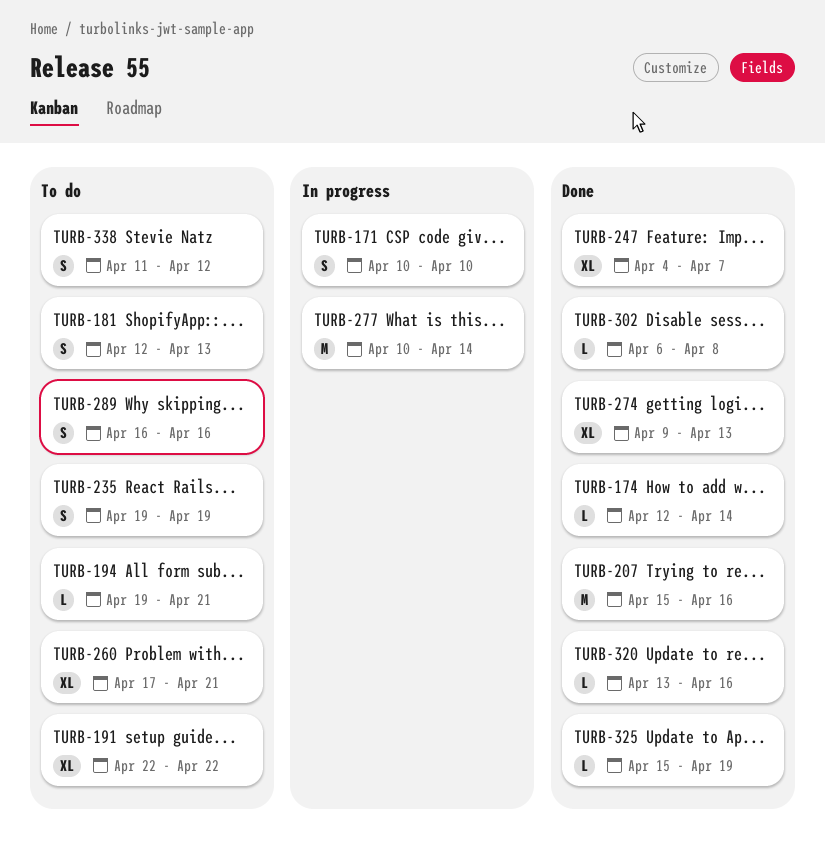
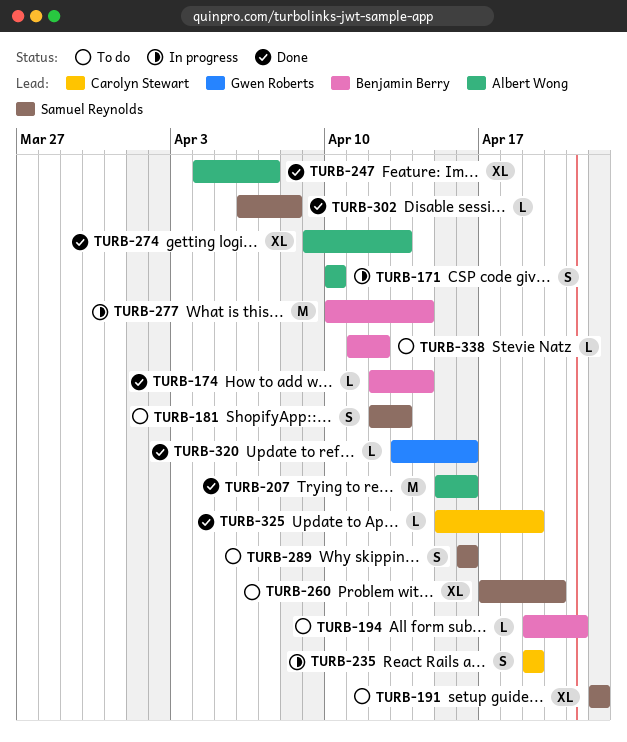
TURB-235, status: To do -> In progress
TURB-260, due: Apr 21 -> Apr 20
TURB-338, estimate: S -> L

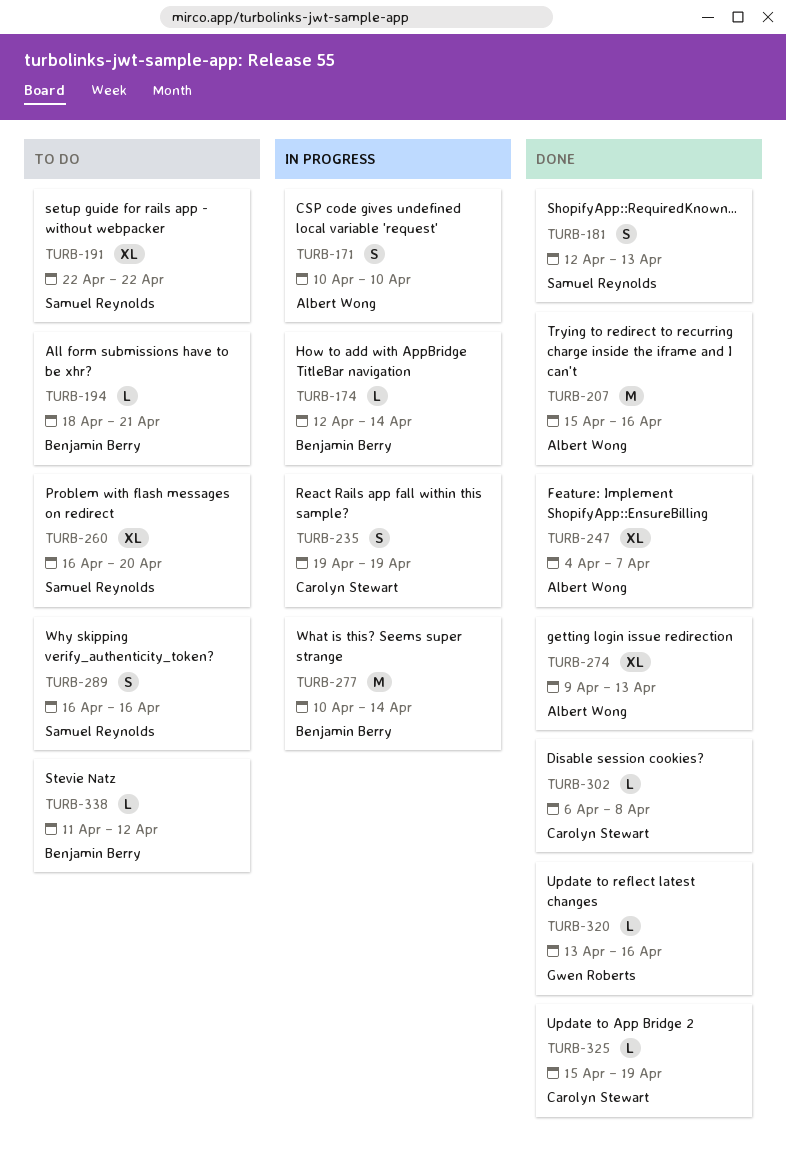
TURB-174, status: Done -> In progress
TURB-181, status: To do -> Done
TURB-194, start: Apr 19 -> Apr 18
TURB-260, start: Apr 17 -> Apr 16
TURB-302, owner: Samuel Reynolds -> Carolyn Stewart

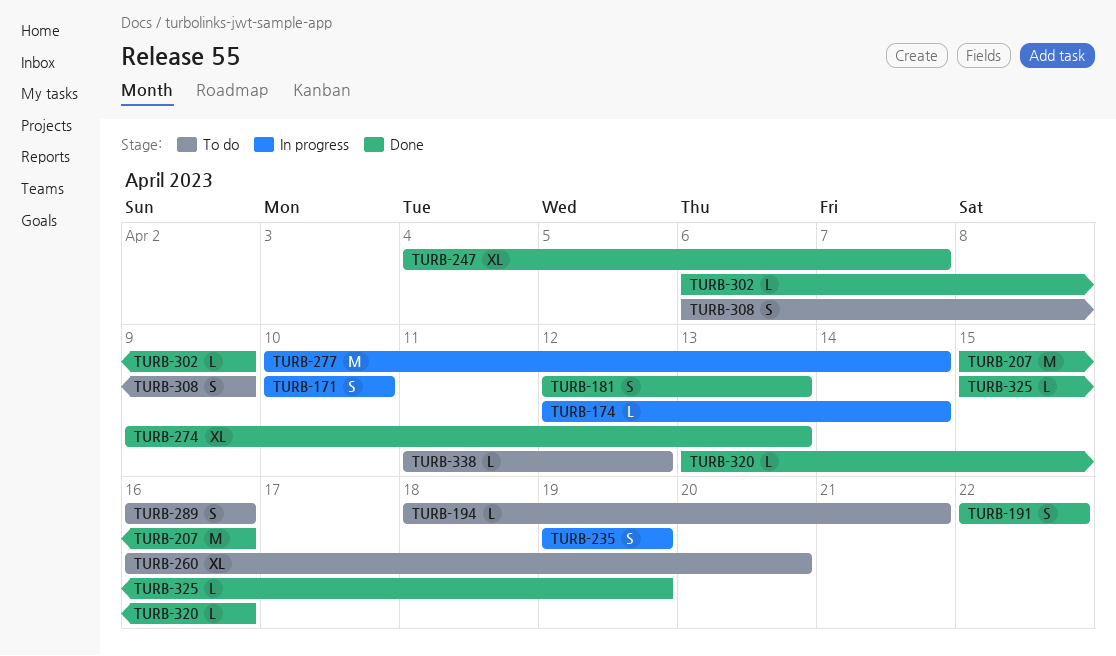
TURB-191, status: To do -> Done
TURB-191, estimate: XL -> S
TURB-302, due: Apr 8 -> Apr 9
TURB-308: none -> present

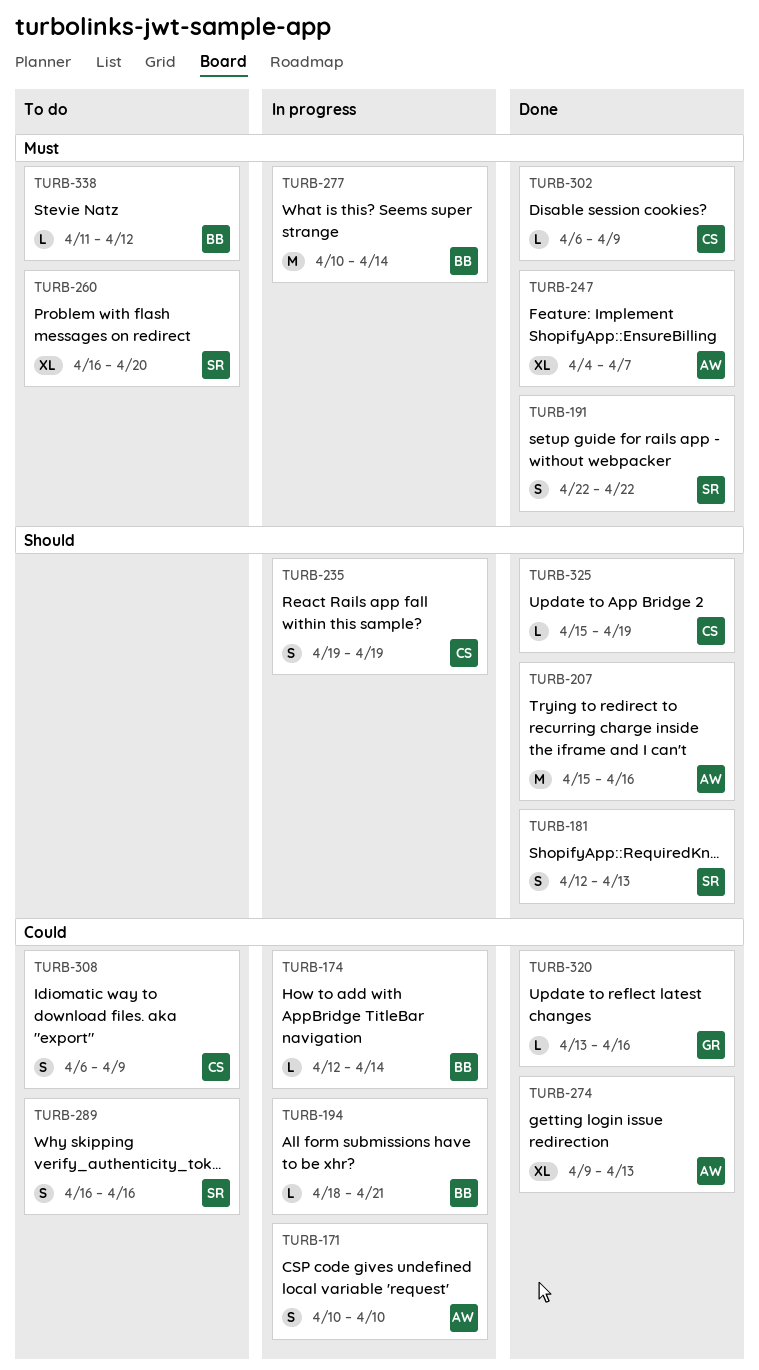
TURB-194, status: To do -> In progress

